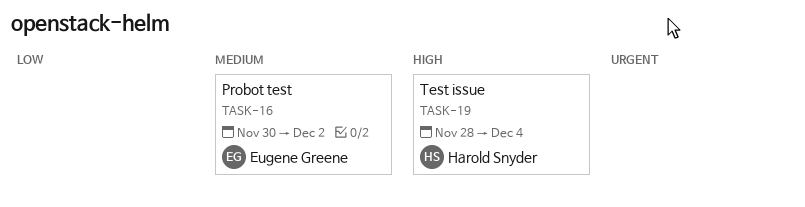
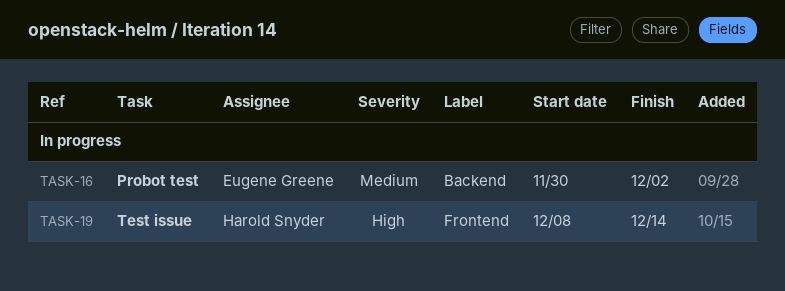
TASK-19, start: Nov 28 -> Dec 8
TASK-19, due: Dec 4 -> Dec 14

